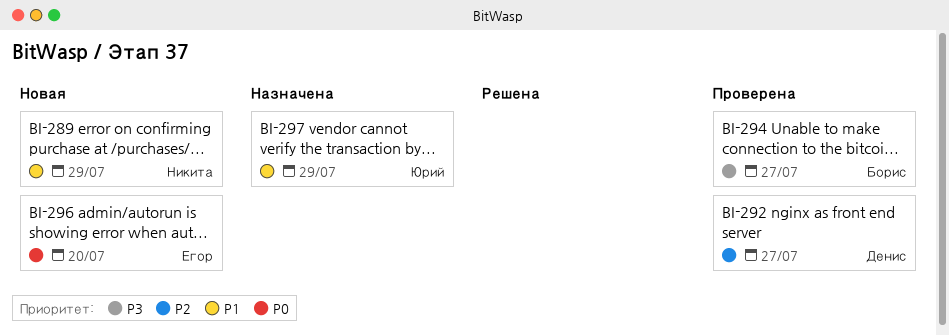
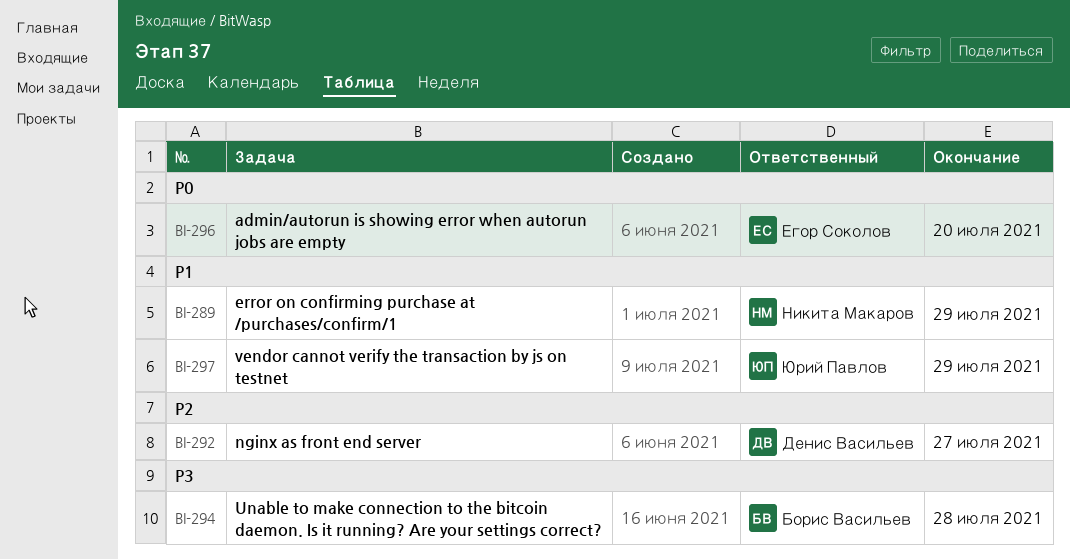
BI-294, due: Jul 27 -> Jul 28

